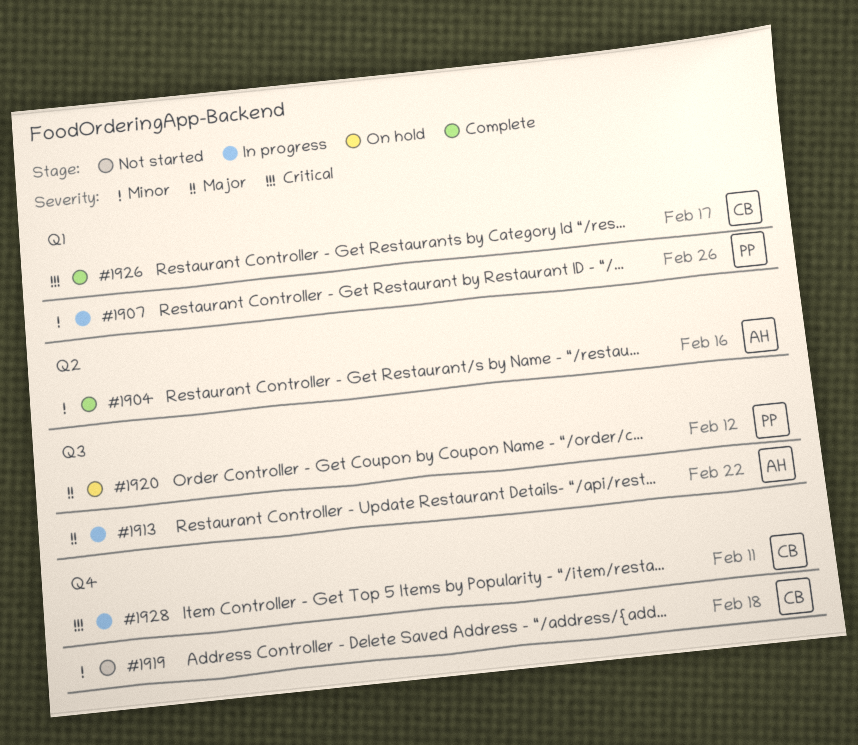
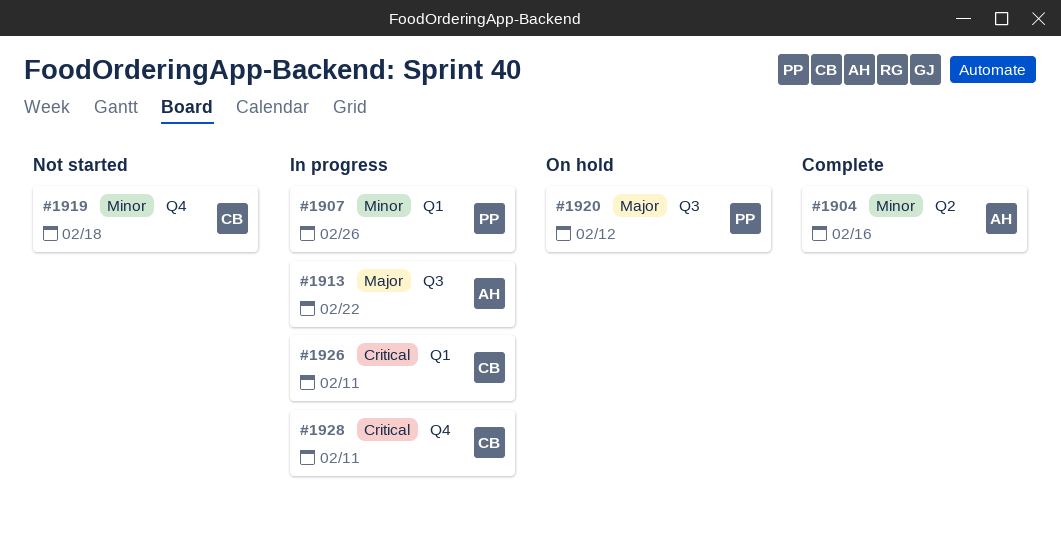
#1926, status: Complete -> In progress
#1926, due: Feb 17 -> Feb 11

